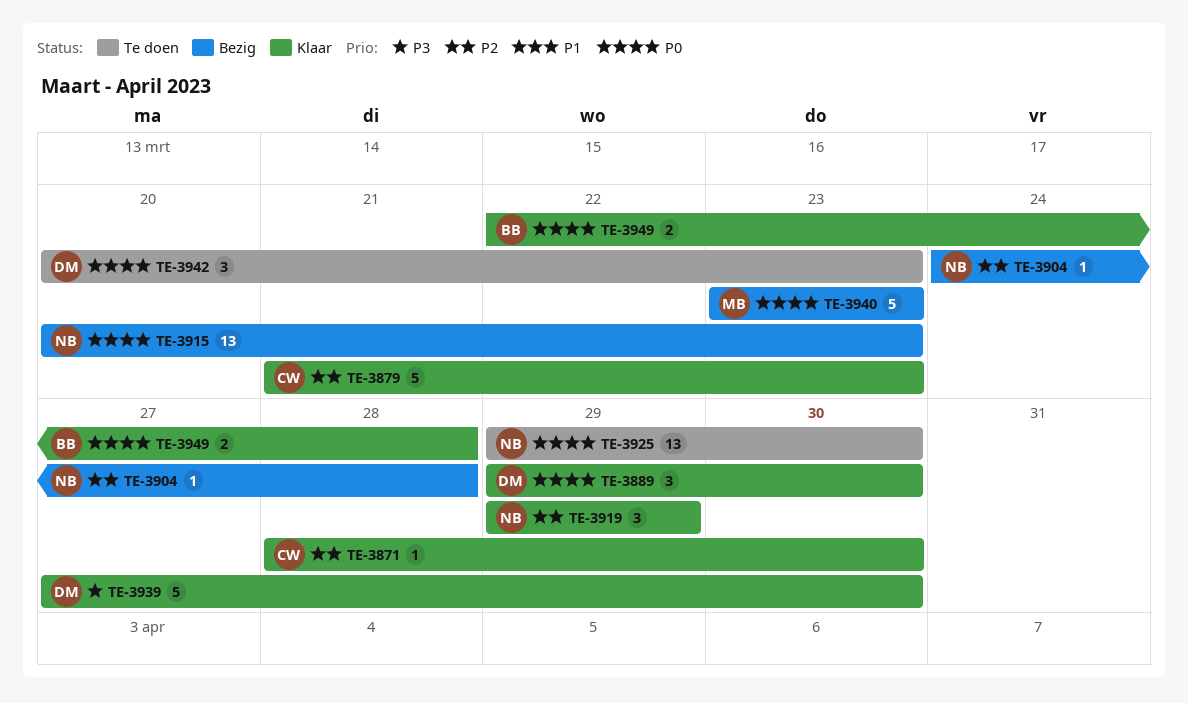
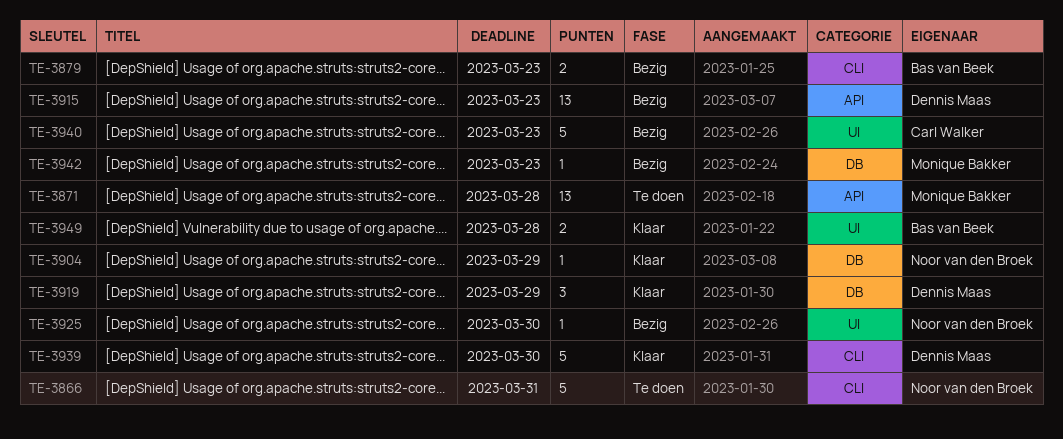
TE-3866: none -> present
TE-3871, status: Klaar -> Te doen
TE-3871, owner: Carl Walker -> Monique Bakker
TE-3871, estimate: 1 -> 13
TE-3871, due: Mar 30 -> Mar 28
TE-3879, status: Klaar -> Bezig
TE-3879, owner: Carl Walker -> Bas van Beek
TE-3879, estimate: 5 -> 2
TE-3889: present -> none
TE-3904, status: Bezig -> Klaar
TE-3904, due: Mar 28 -> Mar 29
TE-3915, owner: Noor van den Broek -> Dennis Maas
TE-3919, owner: Noor van den Broek -> Dennis Maas
TE-3925, status: Te doen -> Bezig
TE-3925, estimate: 13 -> 1
TE-3940, owner: Monique Bakker -> Carl Walker
TE-3942, status: Te doen -> Bezig
TE-3942, owner: Dennis Maas -> Monique Bakker
TE-3942, estimate: 3 -> 1

